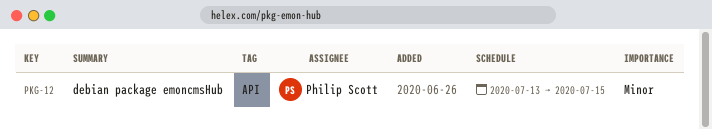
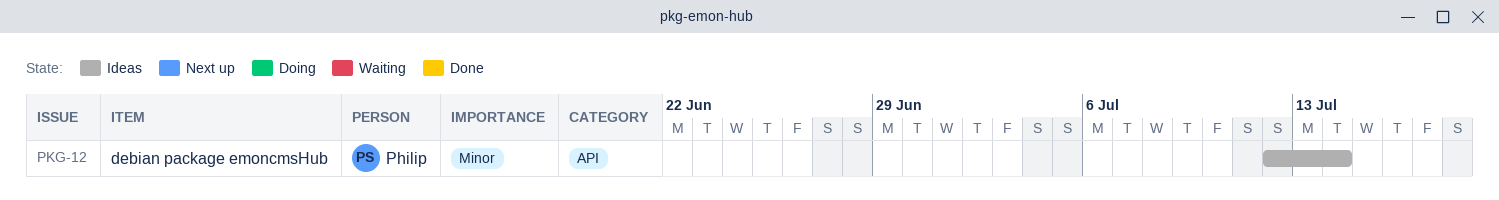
PKG-12, start: Jul 13 -> Jul 12
PKG-12, due: Jul 15 -> Jul 14

